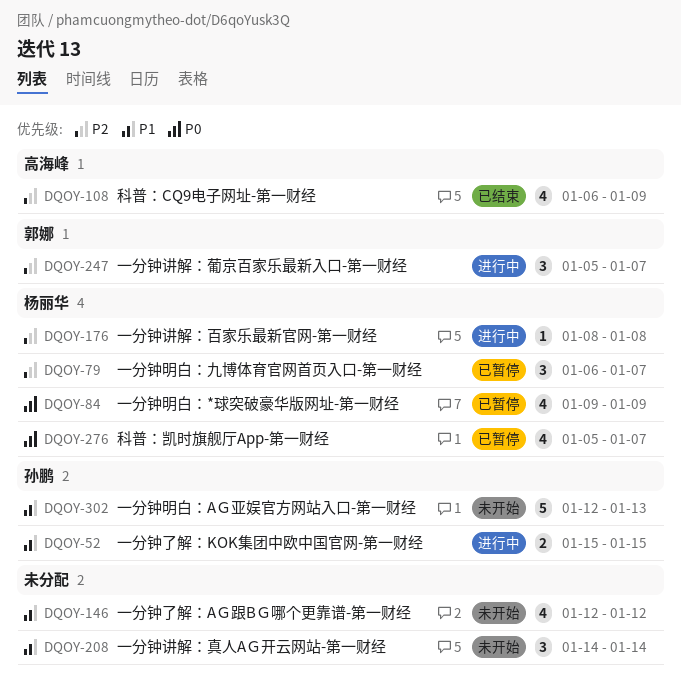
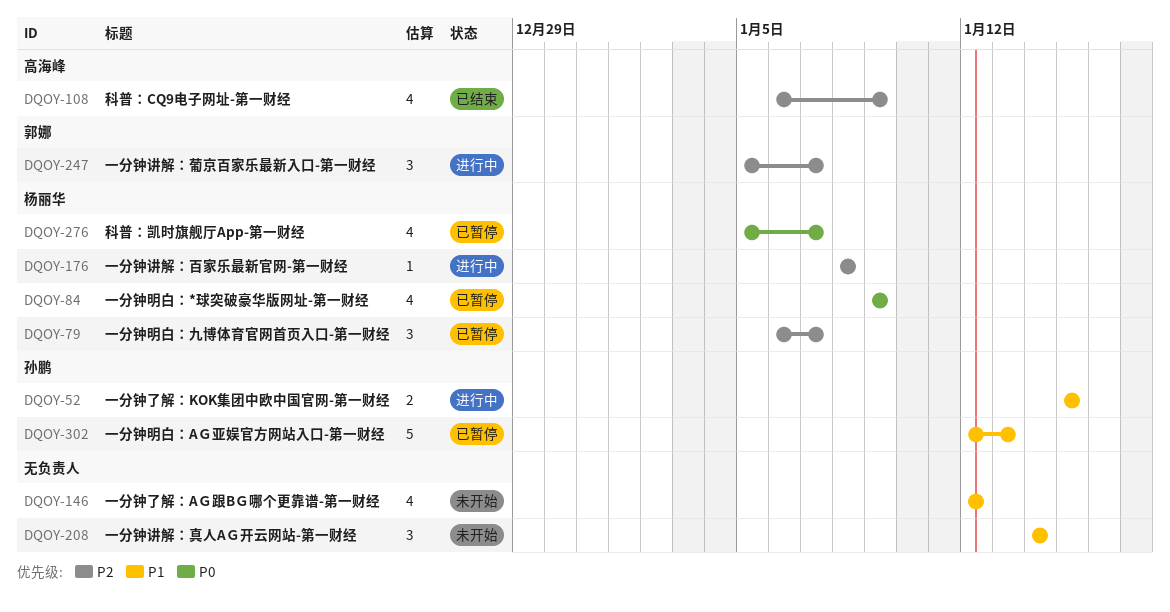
DQOY-302, status: 未开始 -> 已暂停

